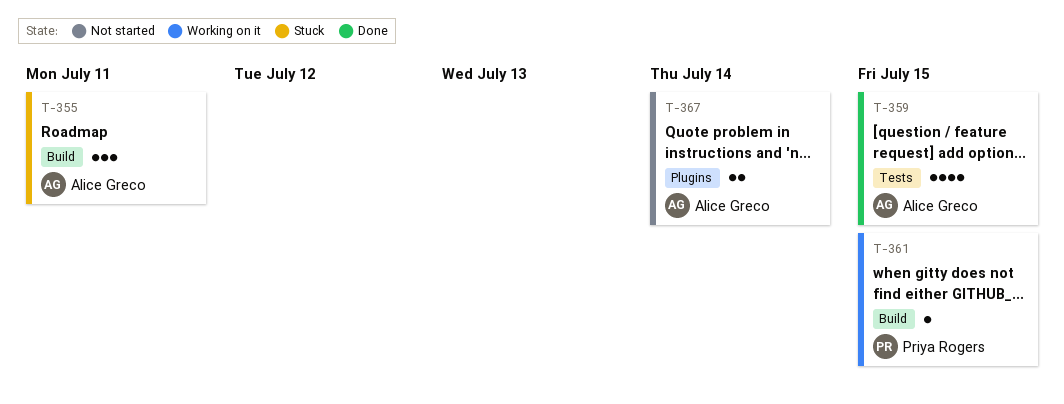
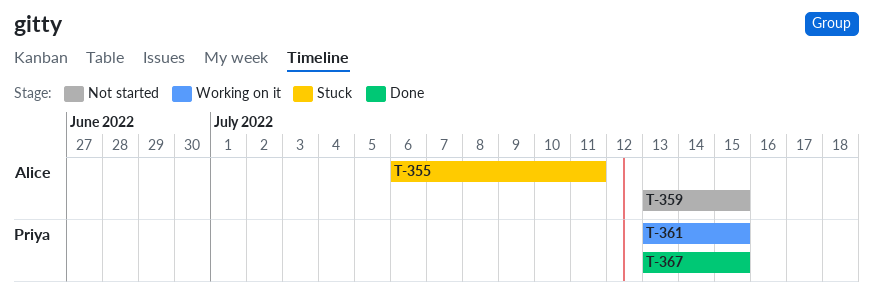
T-359, status: Done -> Not started
T-367, status: Not started -> Done
T-367, owner: Alice Greco -> Priya Rogers
T-367, due: Jul 14 -> Jul 15

